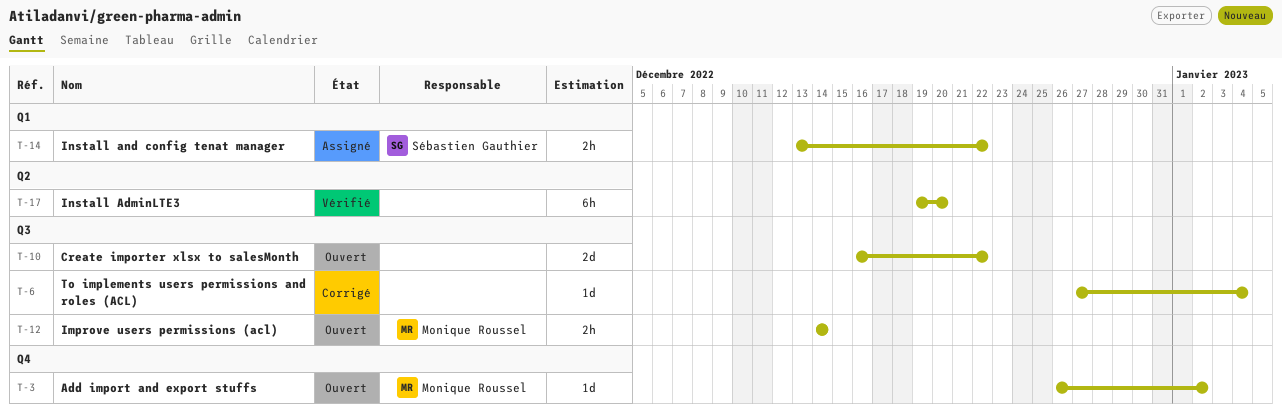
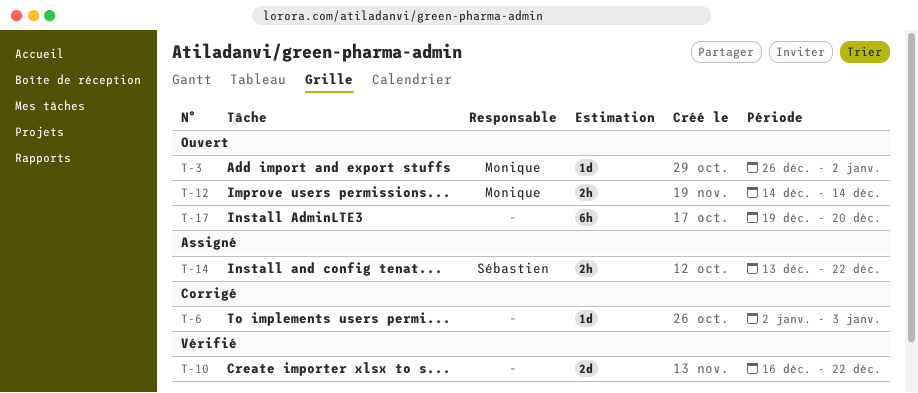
T-6, start: Dec 27 -> Jan 2
T-6, due: Jan 4 -> Jan 3
T-10, status: Ouvert -> Vérifié
T-17, status: Vérifié -> Ouvert

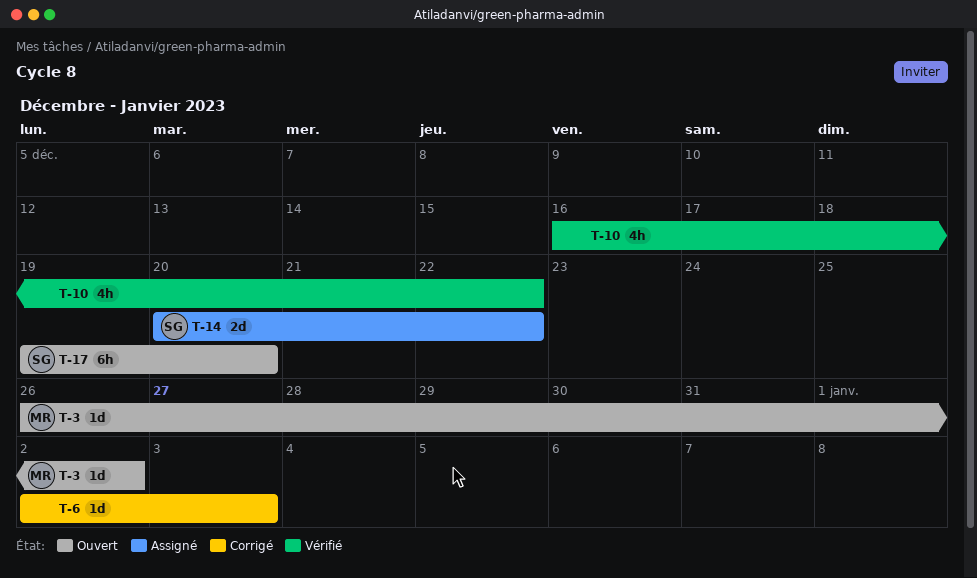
T-10, estimate: 2d -> 4h
T-12: present -> none
T-14, estimate: 2h -> 2d
T-14, start: Dec 13 -> Dec 20
T-17, owner: none -> Sébastien

